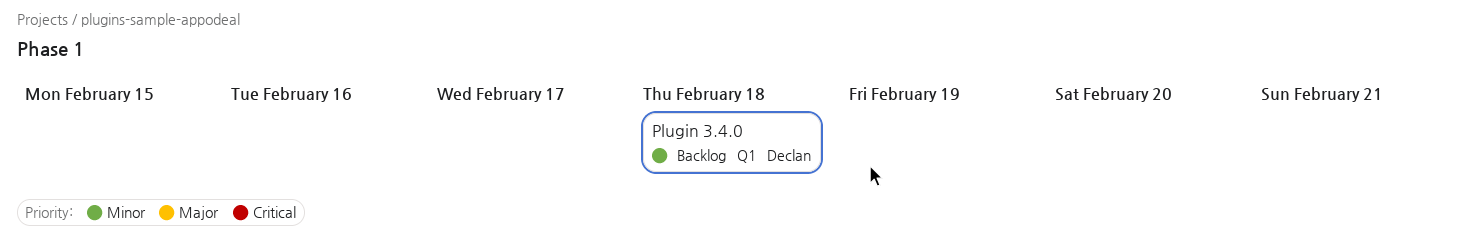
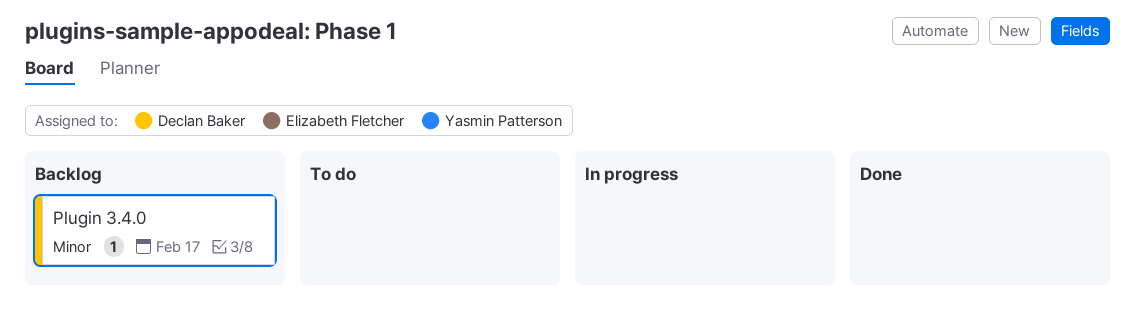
Plugin 3.4.0, due: Feb 18 -> Feb 17

